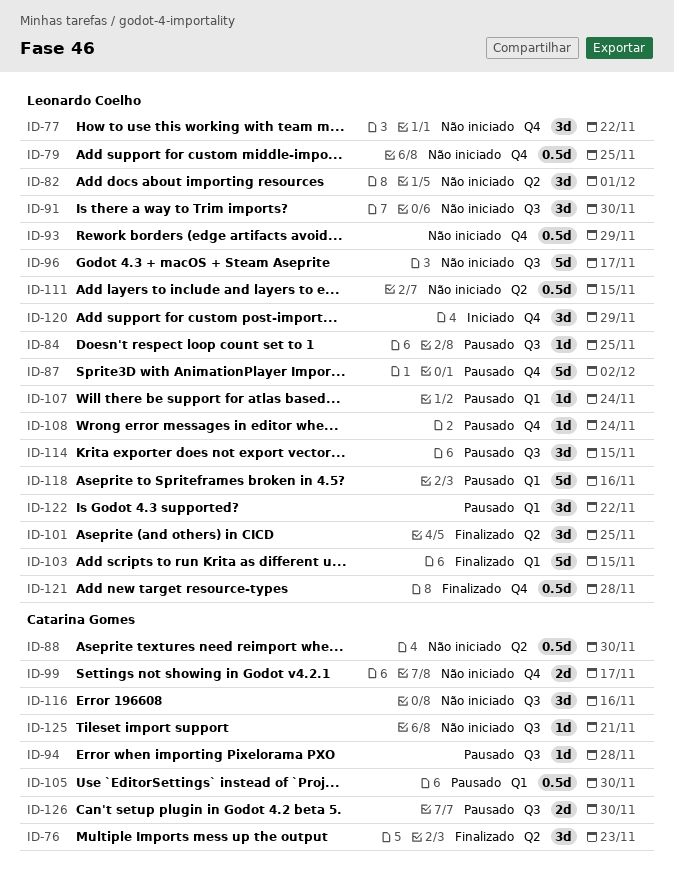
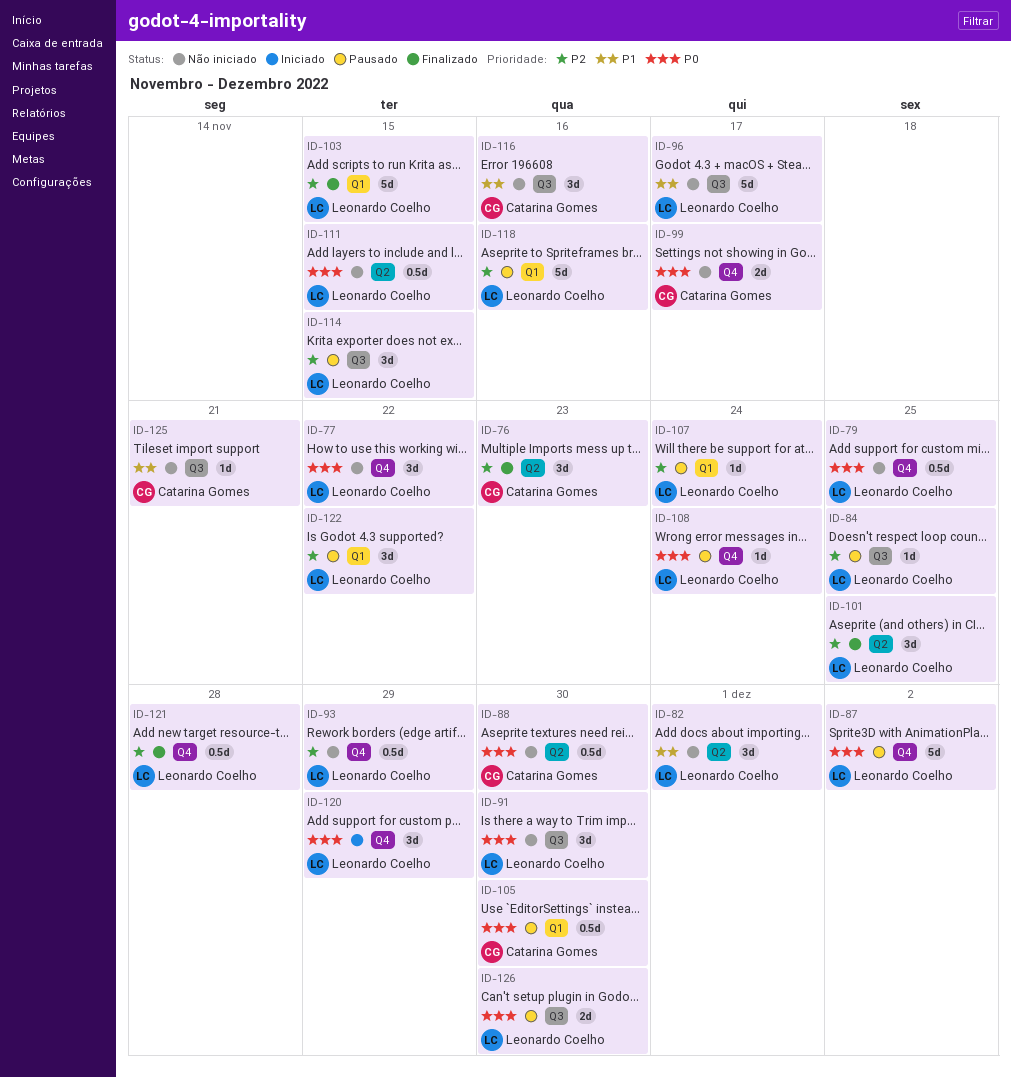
ID-94: present -> none
ID-126, owner: Catarina Gomes -> Leonardo Coelho

